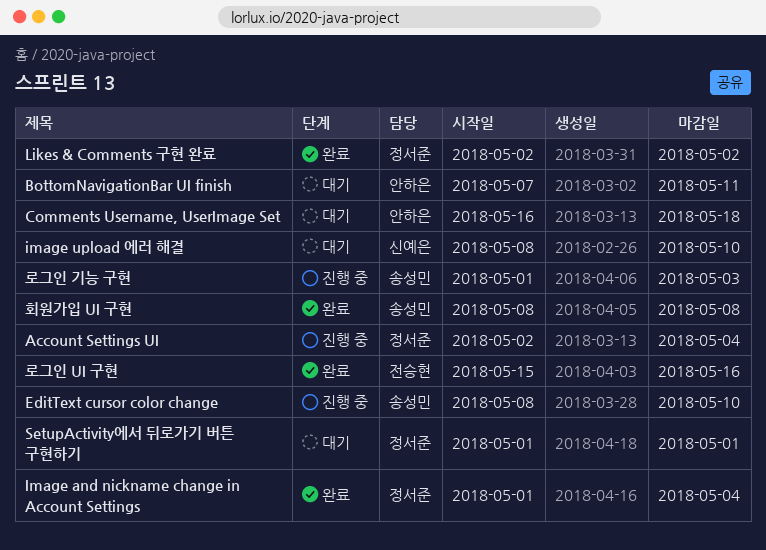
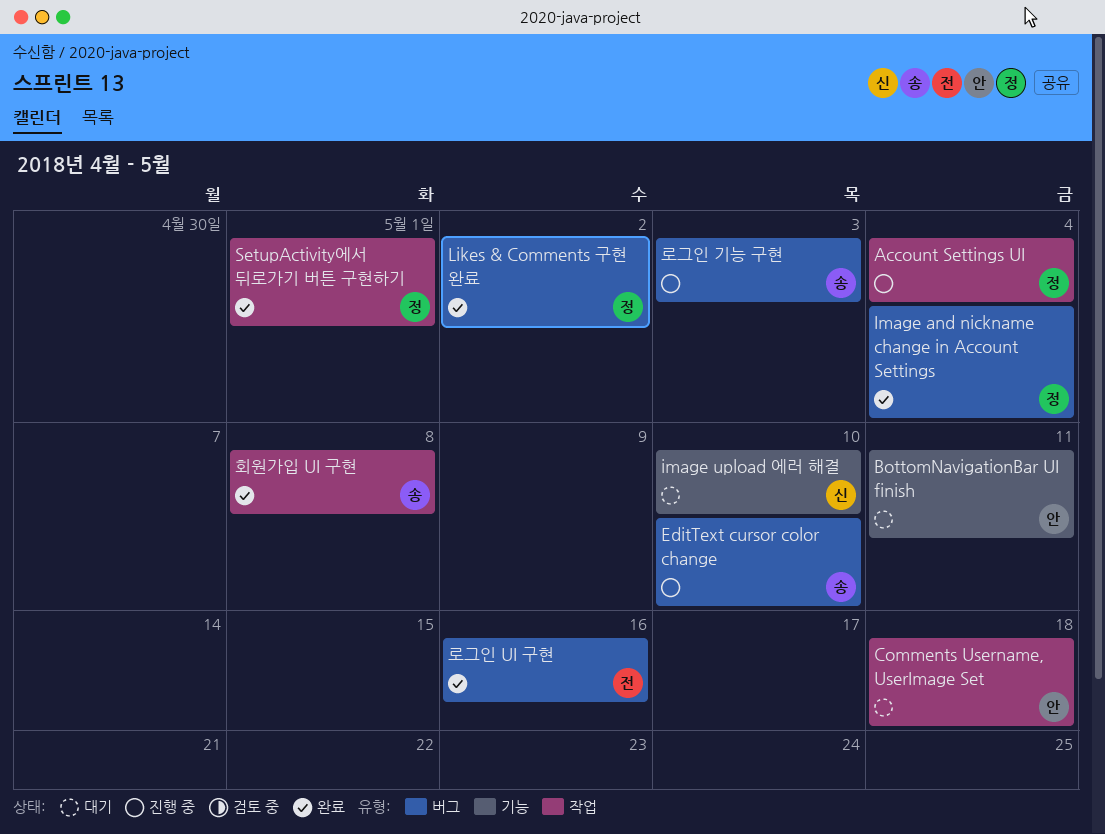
SetupActivity에서 뒤로가기 버튼 구현하기, status: 대기 -> 완료

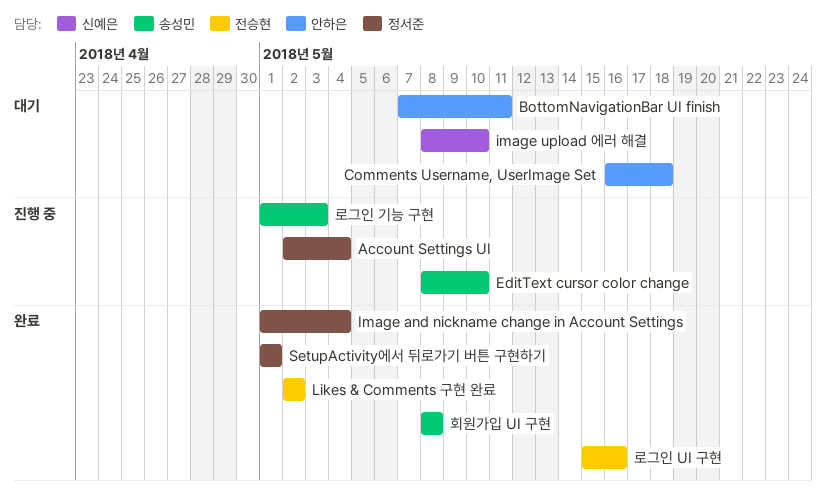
Likes & Comments 구현 완료, owner: 정서준 -> 전승현

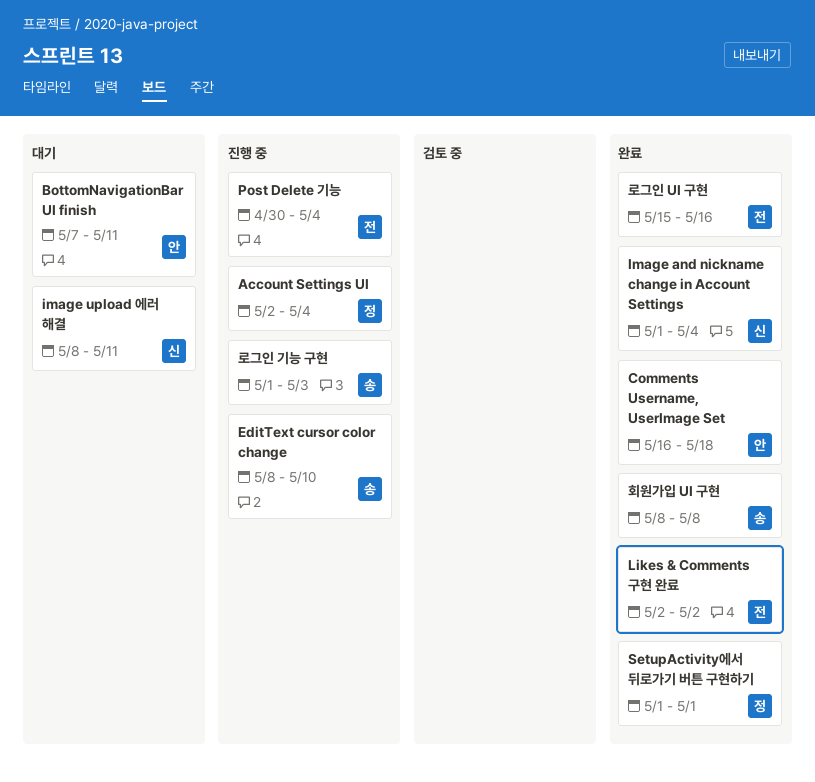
Comments Username, UserImage Set, status: 대기 -> 완료
Image and nickname change in Account Settings, owner: 정서준 -> 신예은
image upload 에러 해결, due: May 10 -> May 11
Post Delete 기능: none -> present

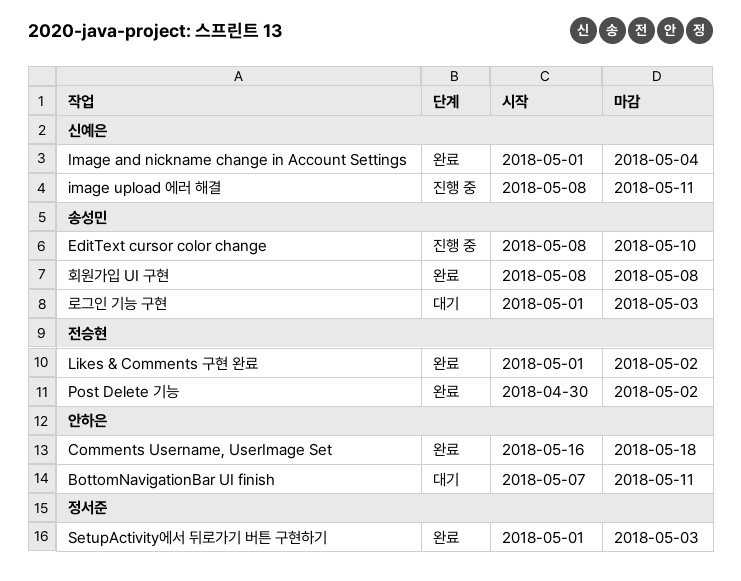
Account Settings UI: present -> none
image upload 에러 해결, status: 대기 -> 진행 중
Likes & Comments 구현 완료, start: May 2 -> May 1
Post Delete 기능, status: 진행 중 -> 완료
Post Delete 기능, due: May 4 -> May 2
SetupActivity에서 뒤로가기 버튼 구현하기, due: May 1 -> May 3
로그인 UI 구현: present -> none
로그인 기능 구현, status: 진행 중 -> 대기

